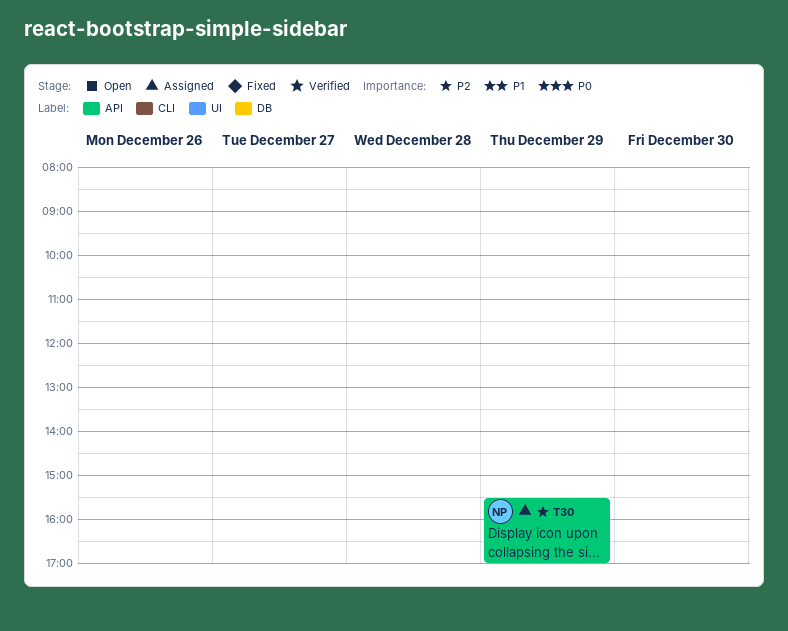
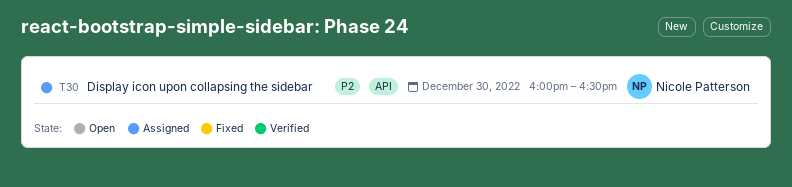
T30, day: Dec 29 -> Dec 30
T30, begins: 15:30 -> 16:00
T30, ends: 17:00 -> 16:30

